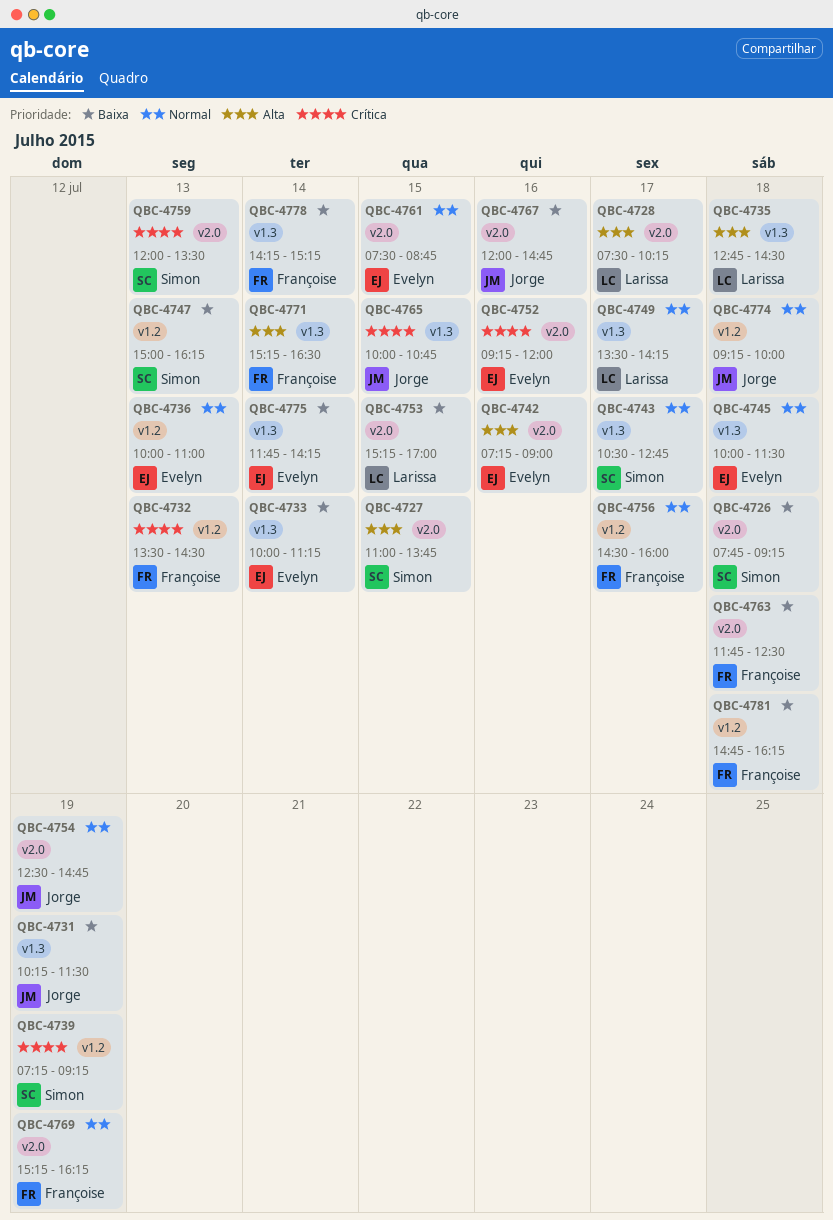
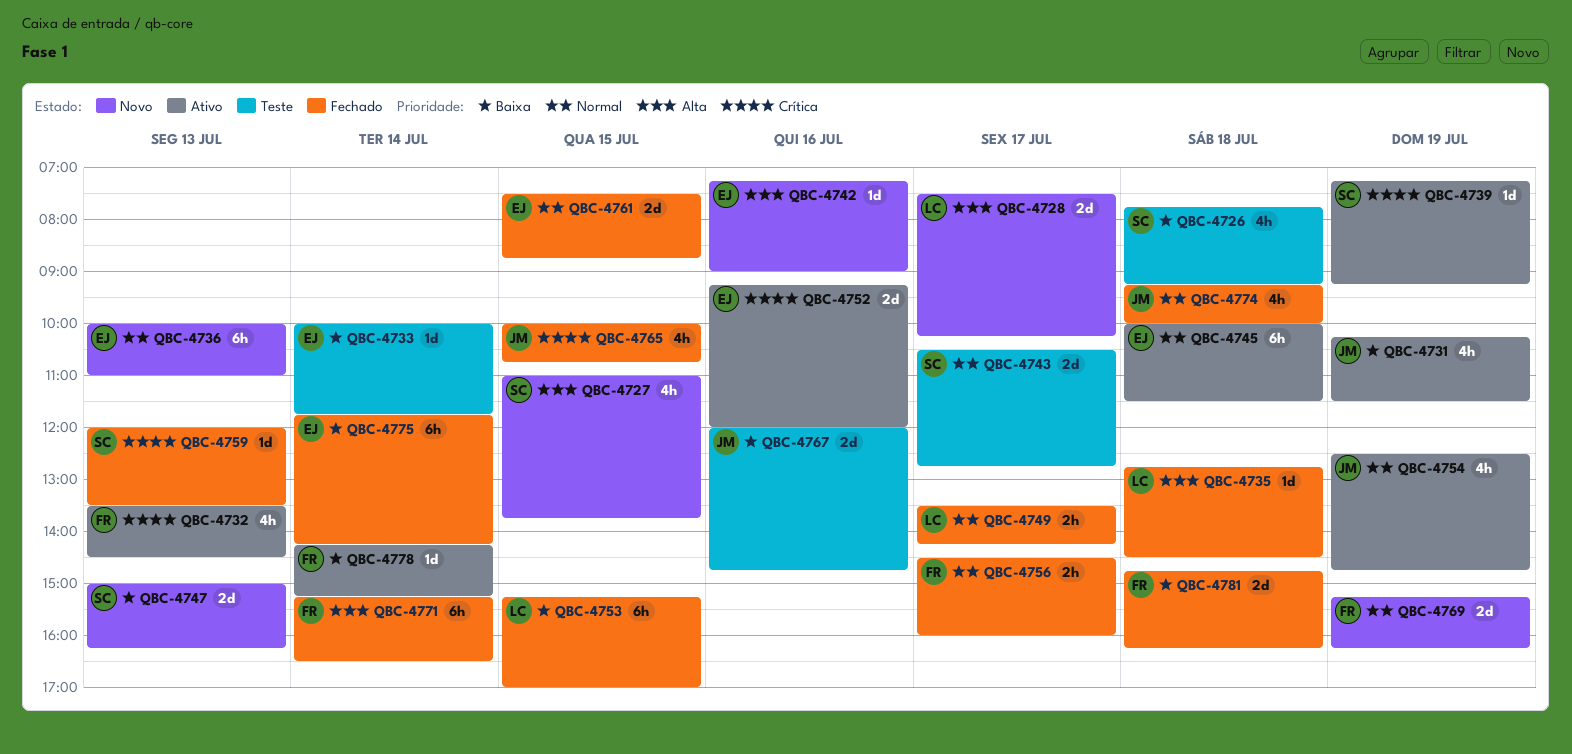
QBC-4733, ends: 11:15 -> 11:45
QBC-4763: present -> none

